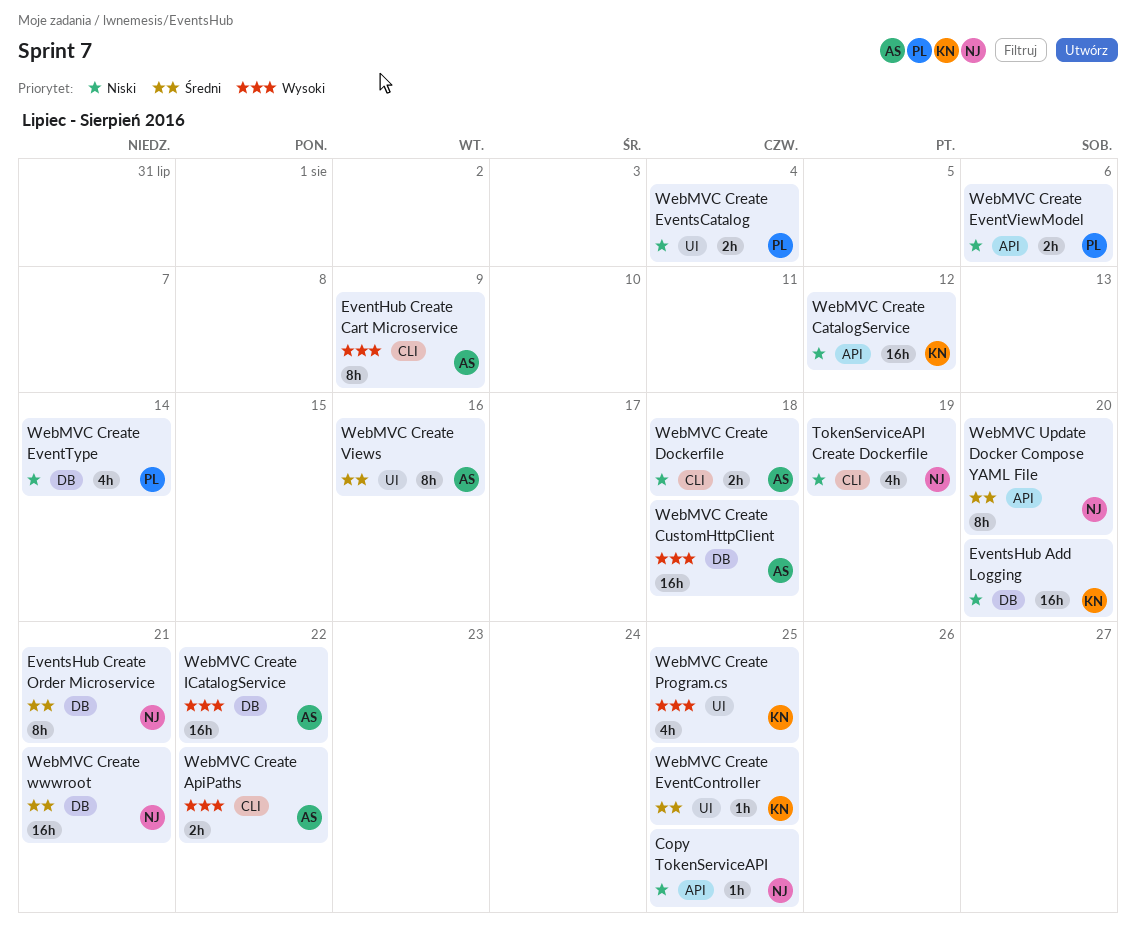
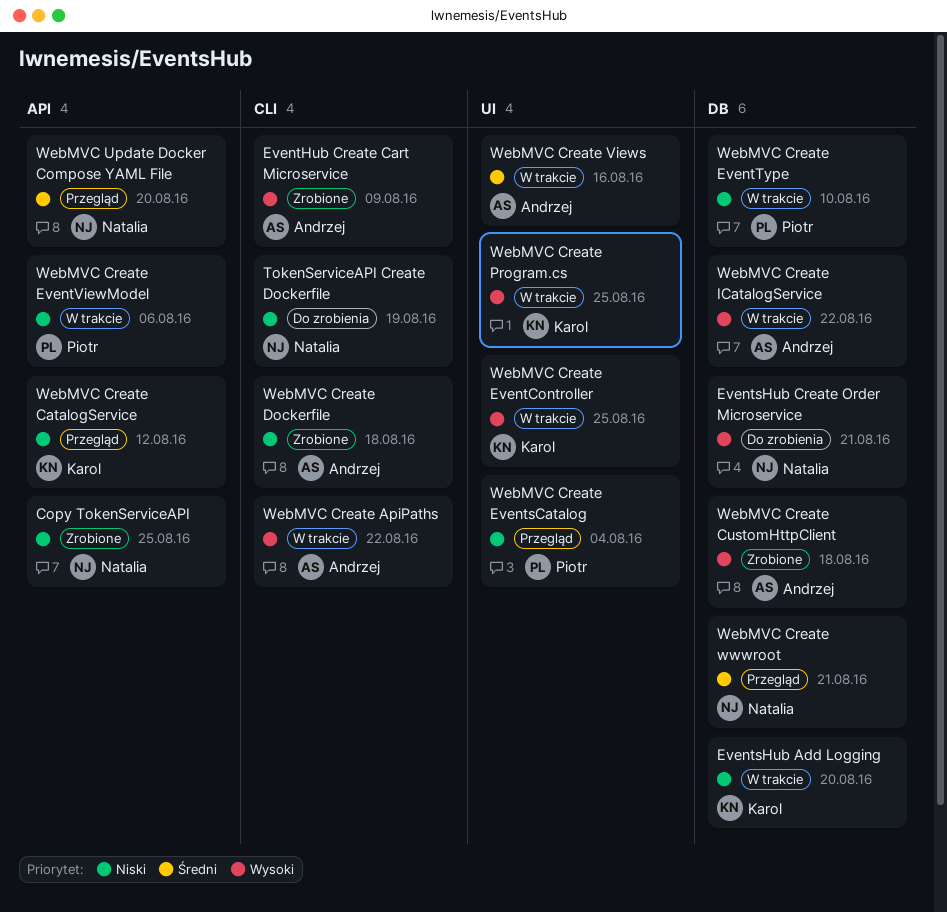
EventsHub Create Order Microservice, priority: Średni -> Wysoki
WebMVC Create EventController, priority: Średni -> Wysoki
WebMVC Create EventType, due: Aug 14 -> Aug 10

